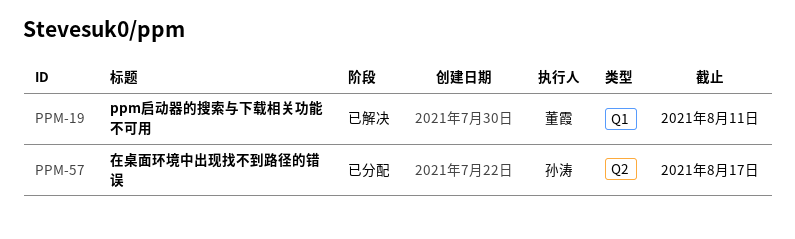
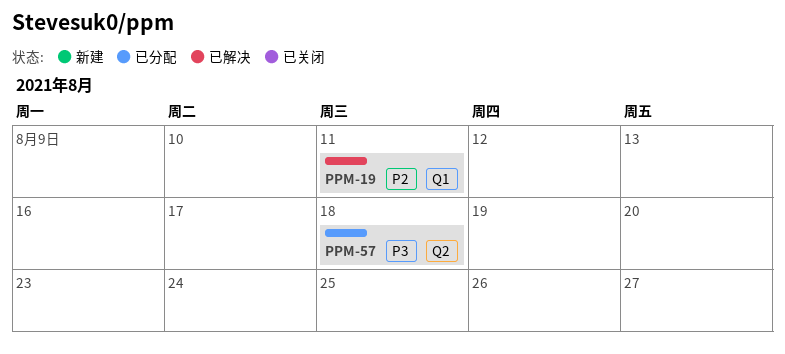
PPM-57, due: Aug 17 -> Aug 18

